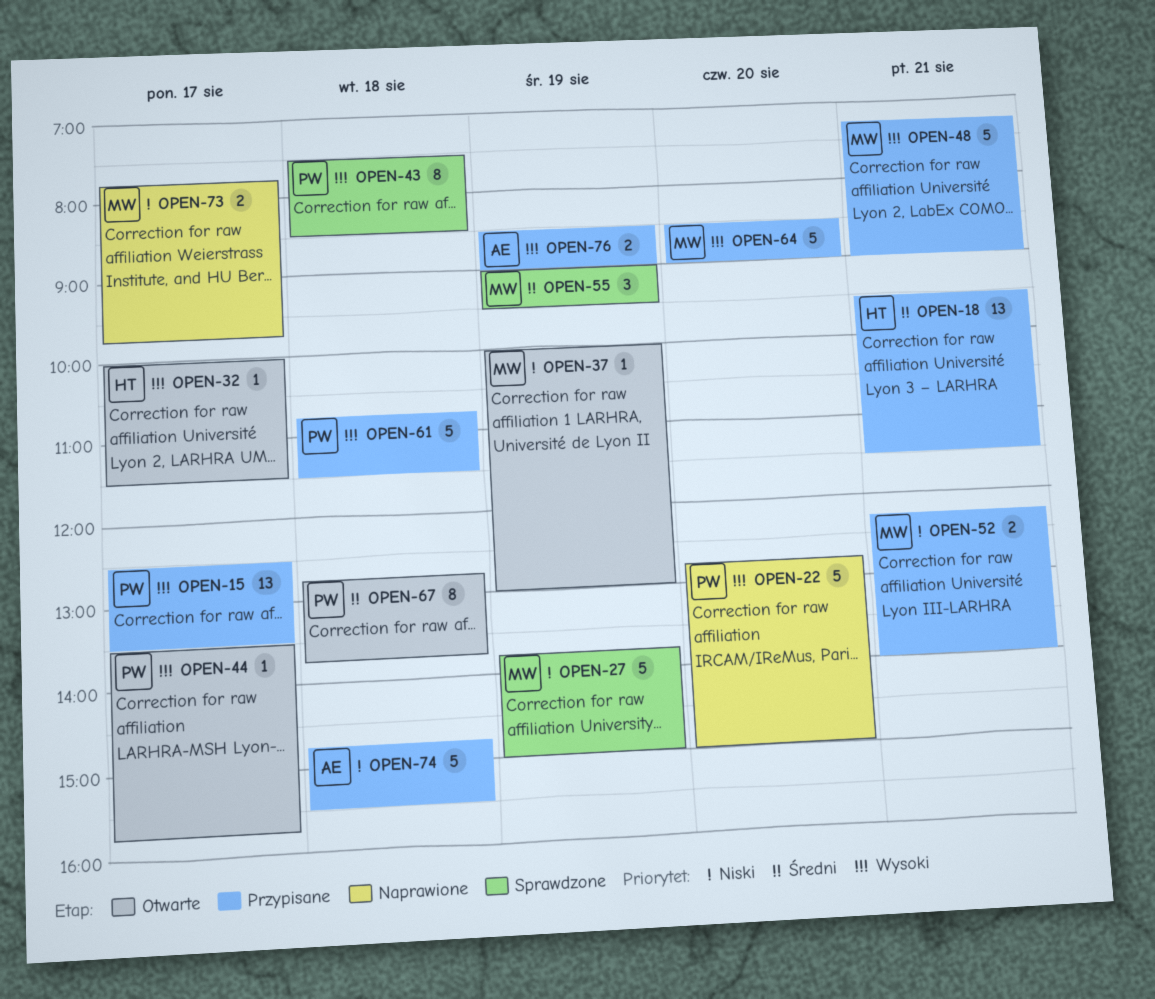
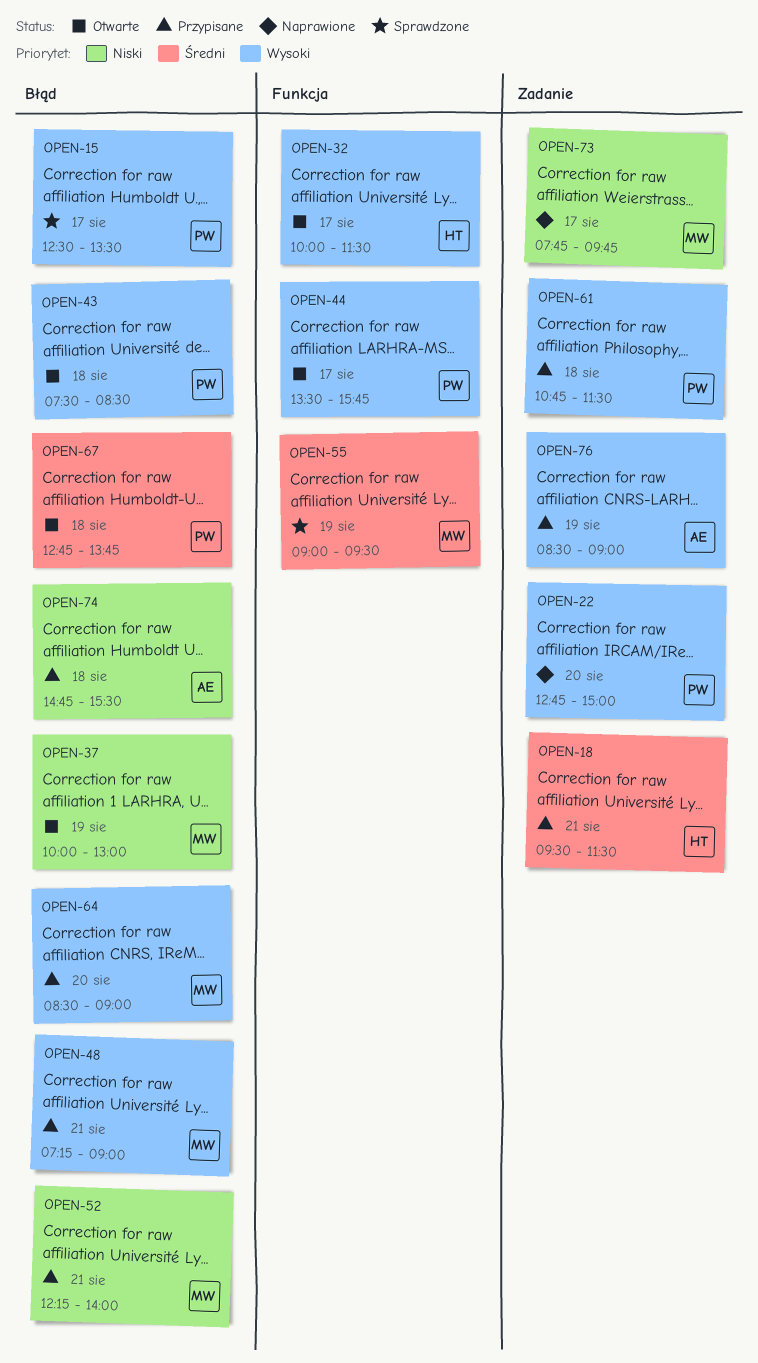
OPEN-15, status: Przypisane -> Sprawdzone
OPEN-27: present -> none
OPEN-43, status: Sprawdzone -> Otwarte

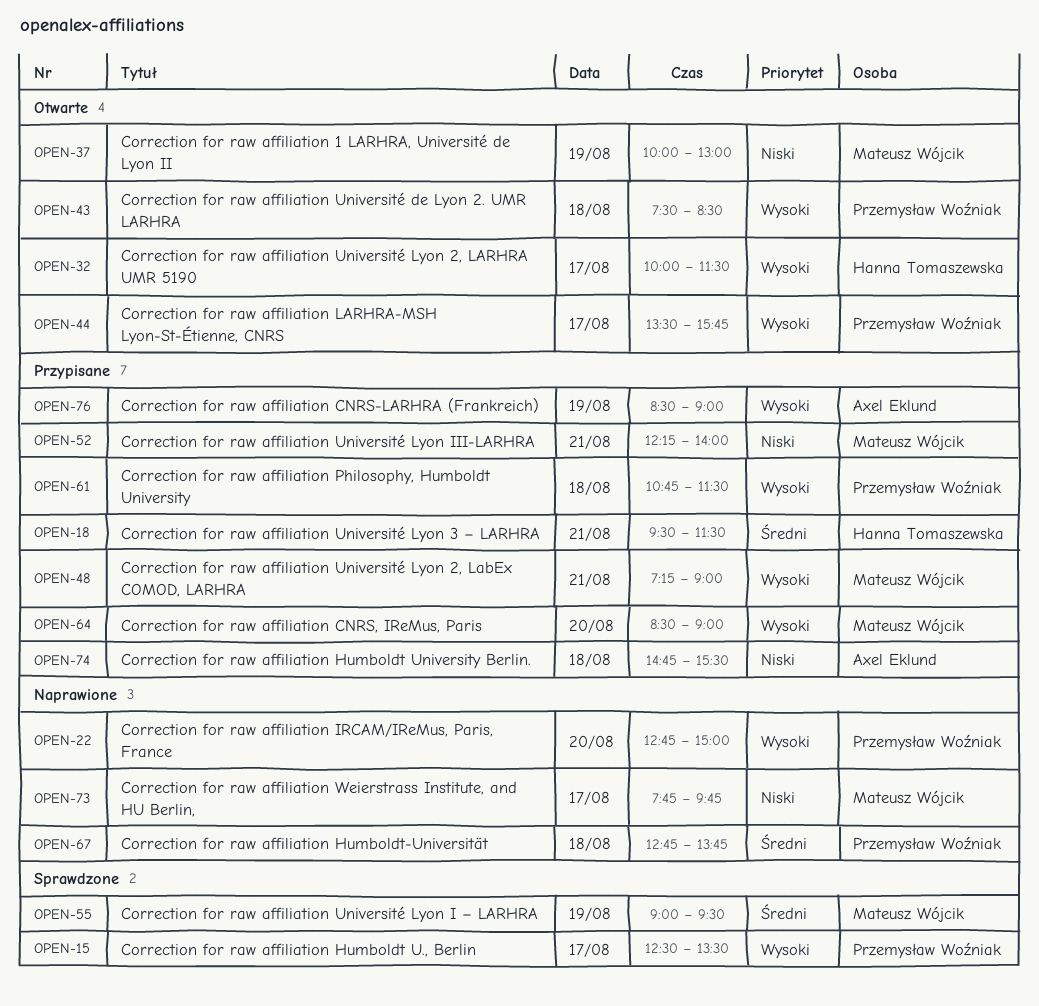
OPEN-67, status: Otwarte -> Naprawione

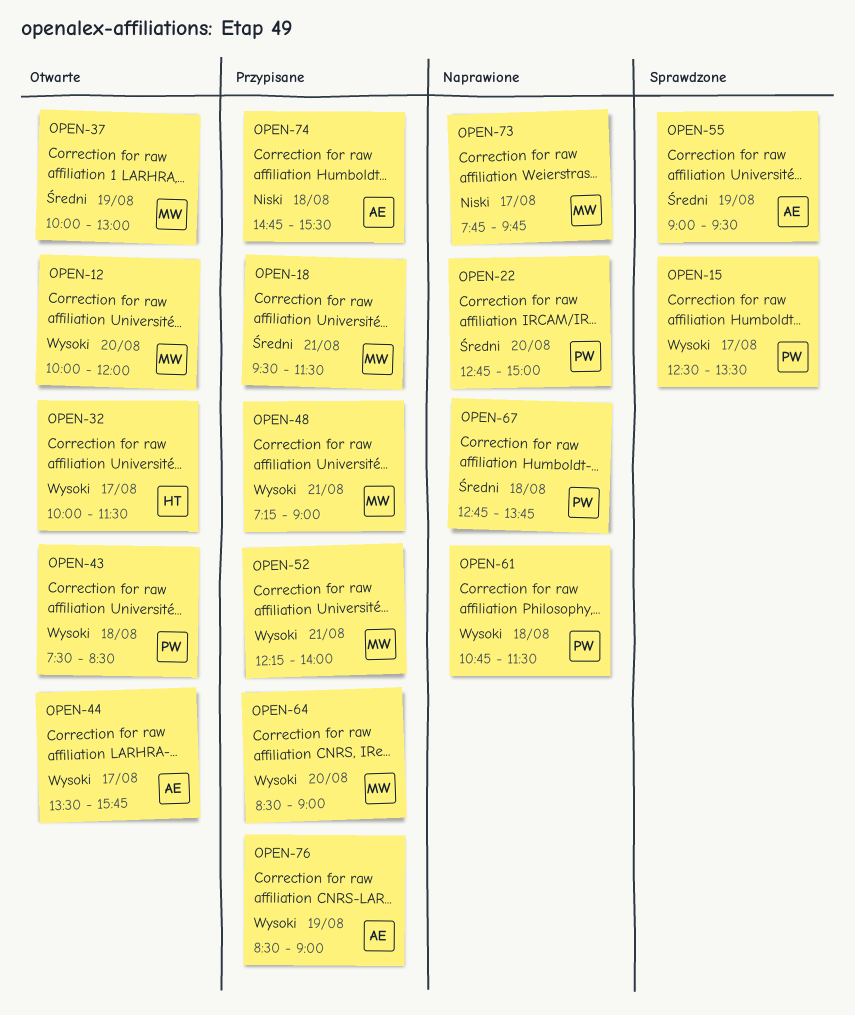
OPEN-12: none -> present
OPEN-18, owner: Hanna Tomaszewska -> Mateusz Wójcik
OPEN-22, priority: Wysoki -> Średni
OPEN-37, priority: Niski -> Średni
OPEN-44, owner: Przemysław Woźniak -> Axel Eklund
OPEN-52, priority: Niski -> Wysoki
OPEN-55, owner: Mateusz Wójcik -> Axel Eklund
OPEN-61, status: Przypisane -> Naprawione

